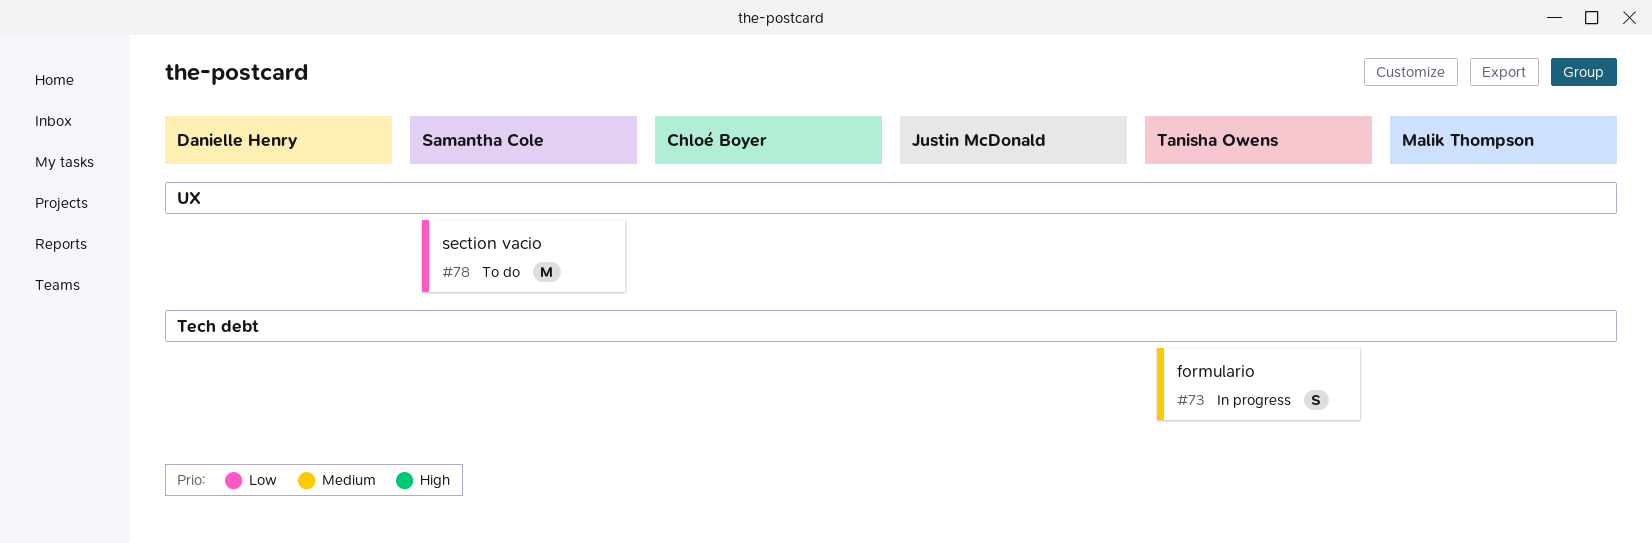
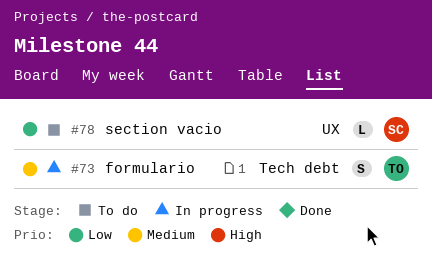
#78, estimate: M -> L

